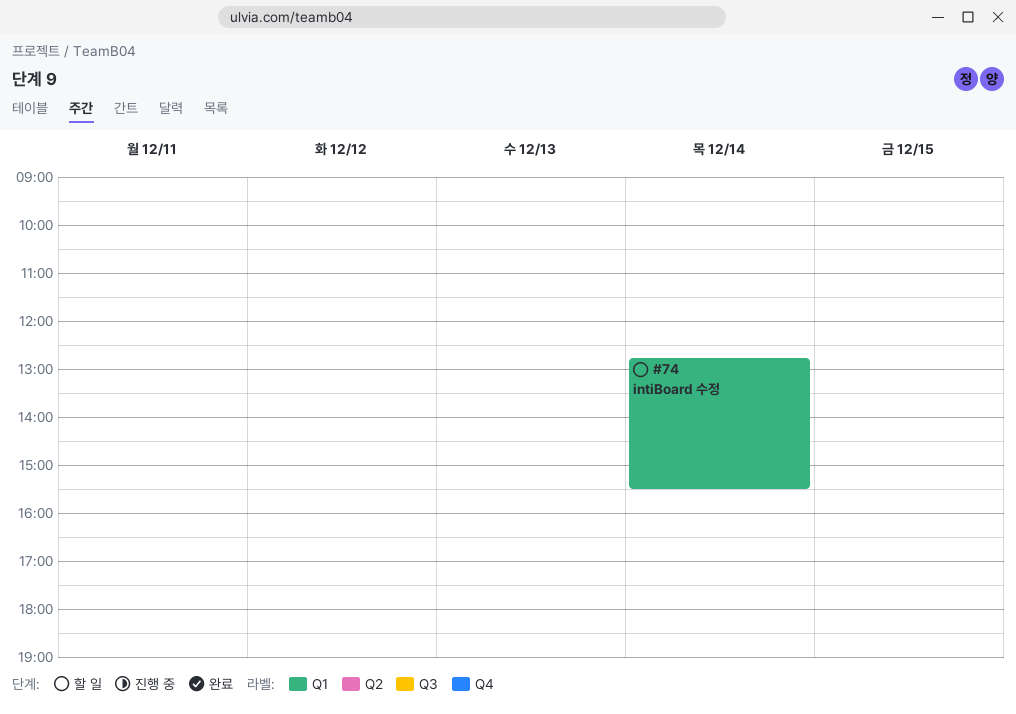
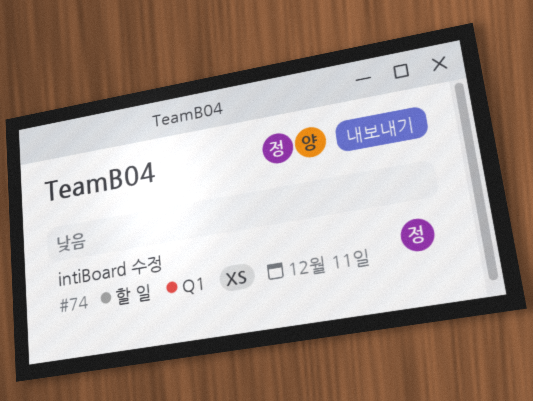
#74, day: Dec 14 -> Dec 11

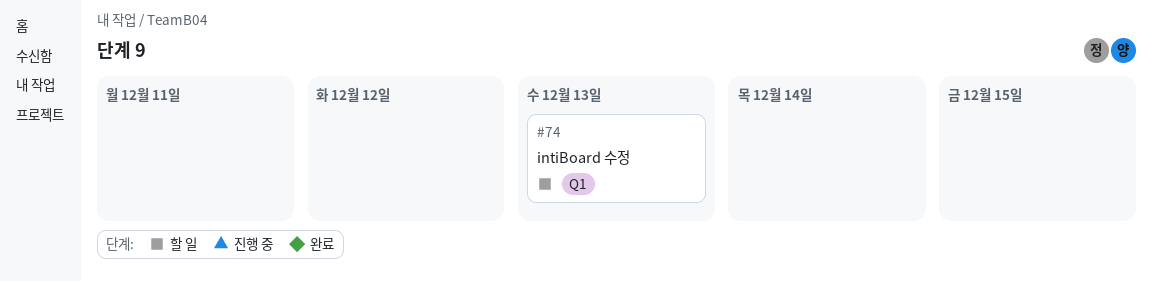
#74, day: Dec 11 -> Dec 13

